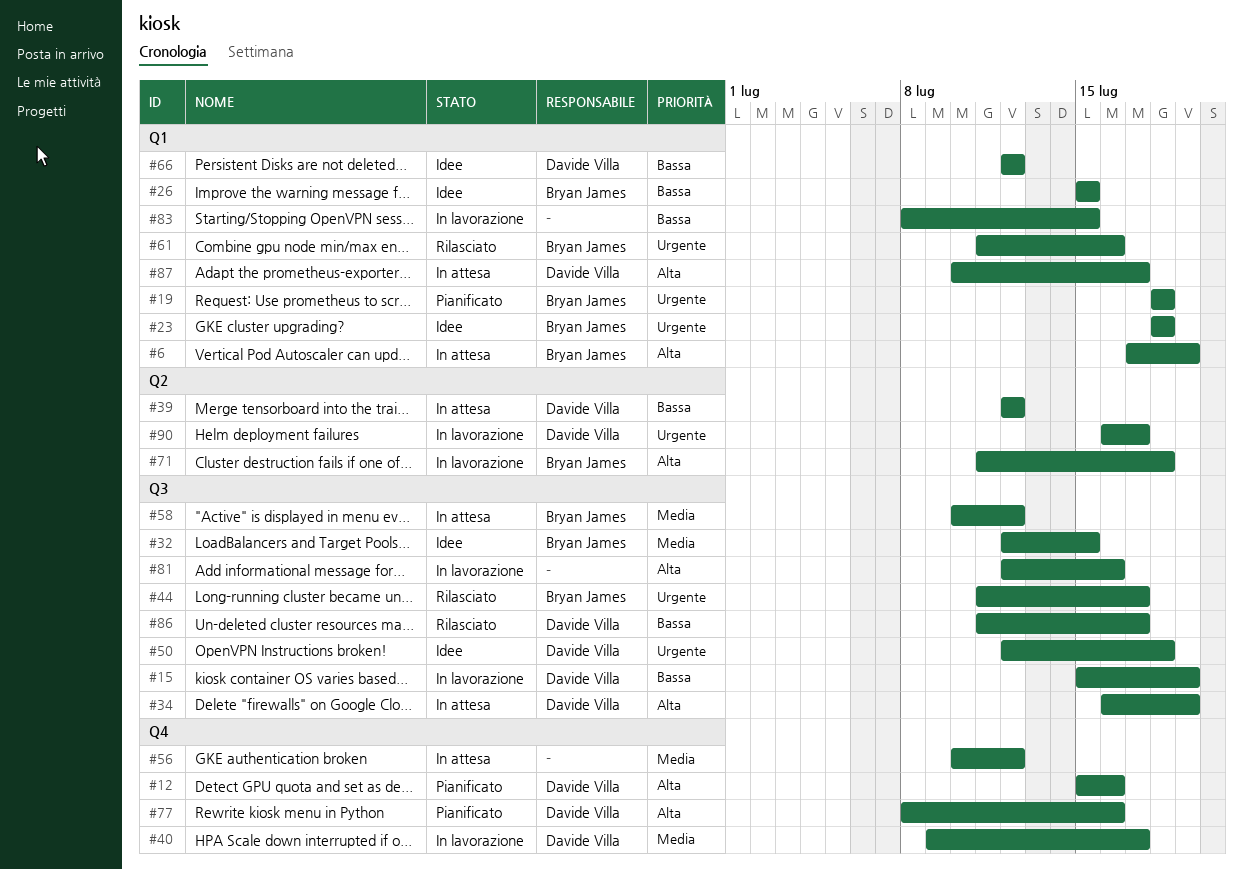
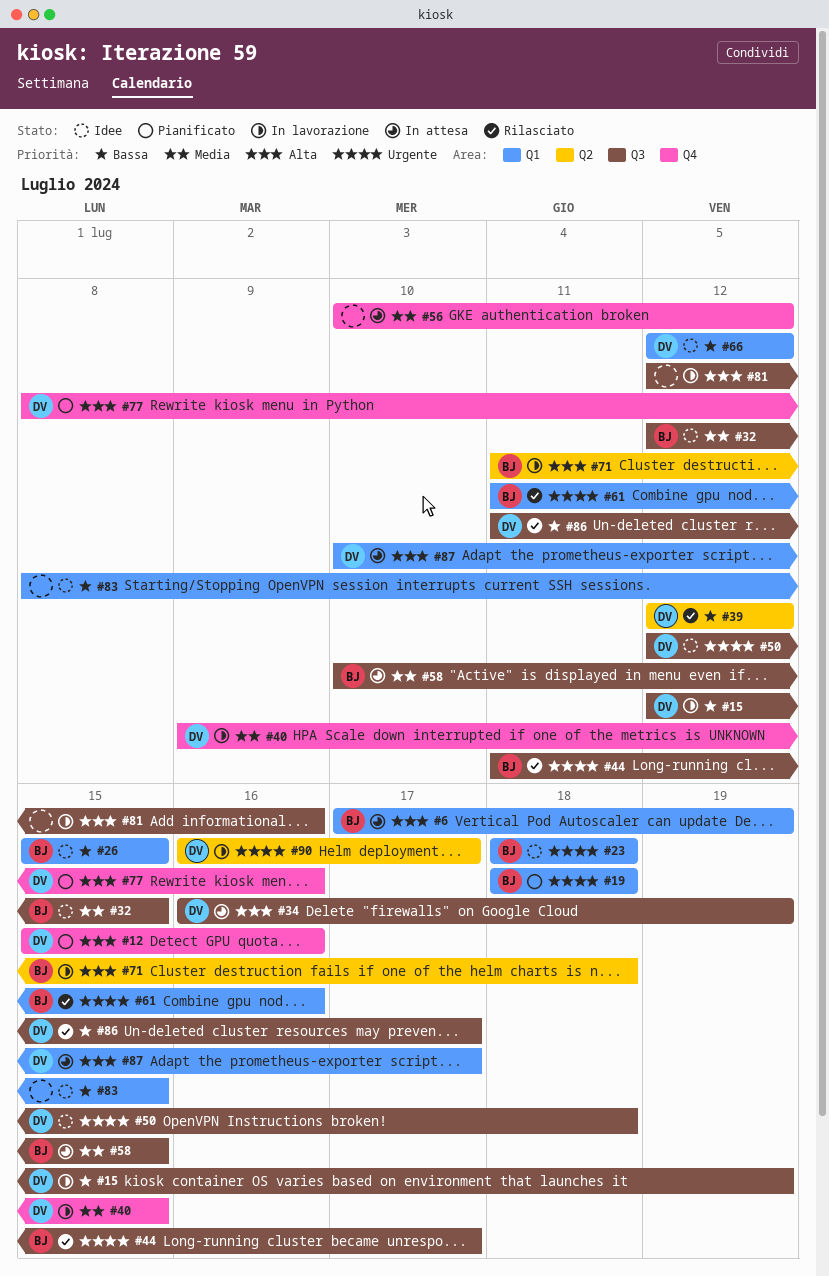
#15, start: Jul 15 -> Jul 12
#39, status: In attesa -> Rilasciato
#40, due: Jul 17 -> Jul 15
#58, due: Jul 12 -> Jul 15
#83, status: In lavorazione -> Idee

